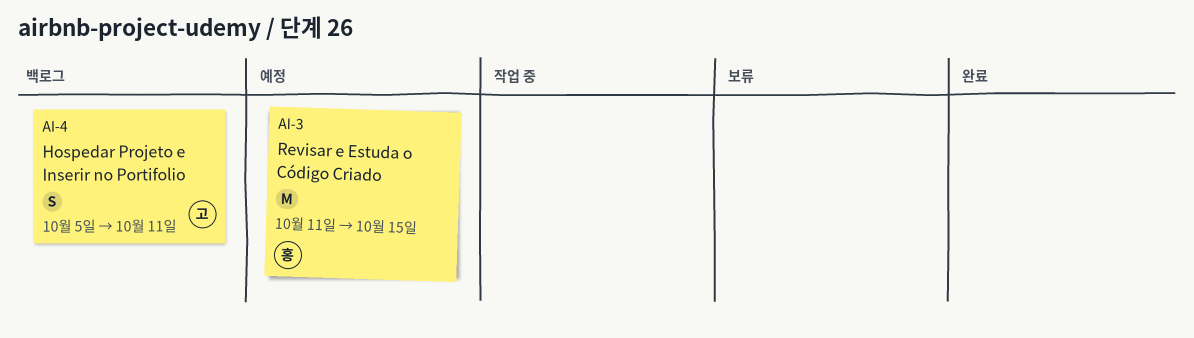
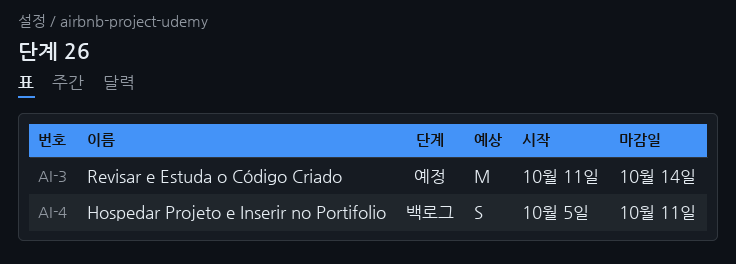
AI-3, due: Oct 15 -> Oct 14

